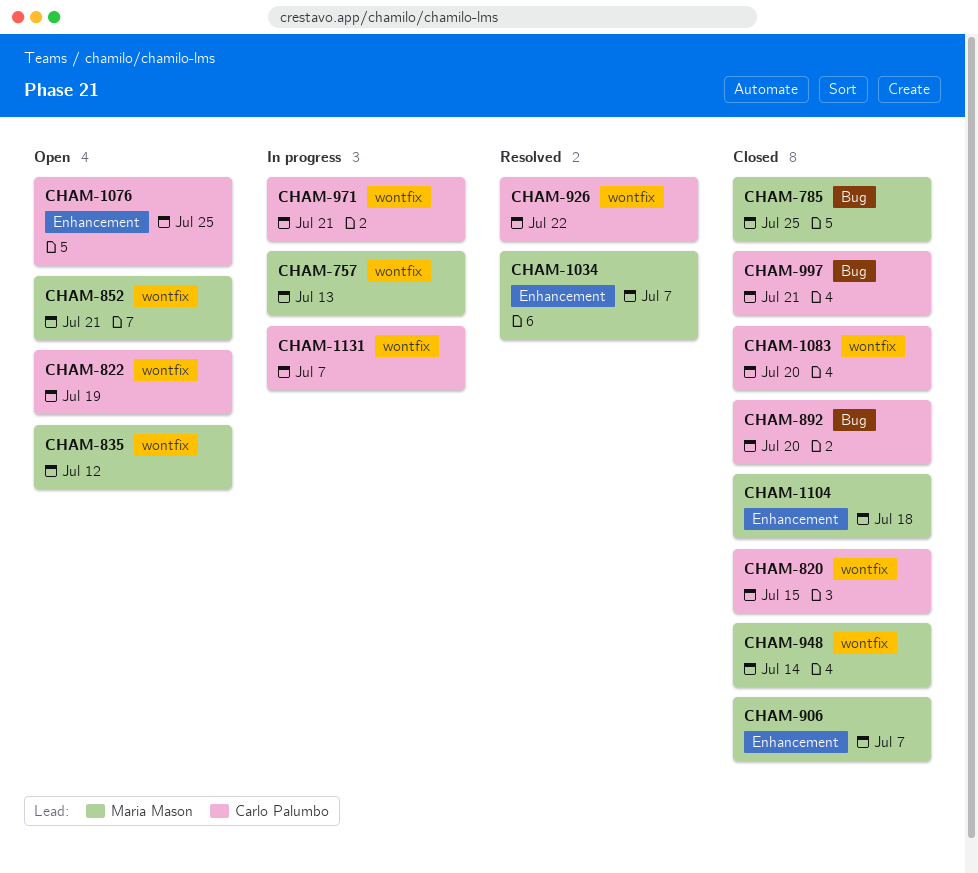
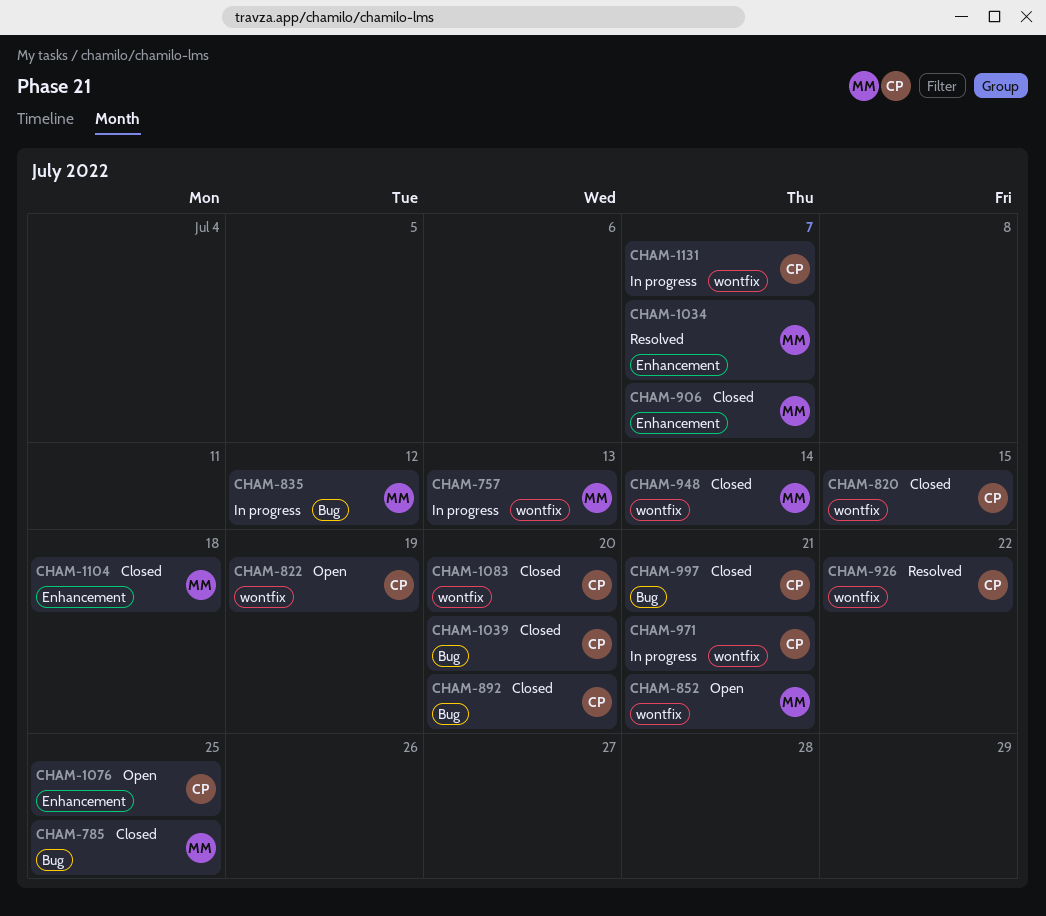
CHAM-835, status: Open -> In progress
CHAM-835, label: wontfix -> Bug
CHAM-1039: none -> present

